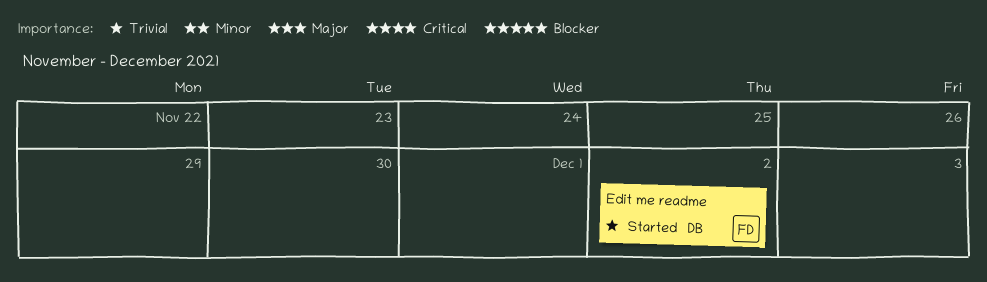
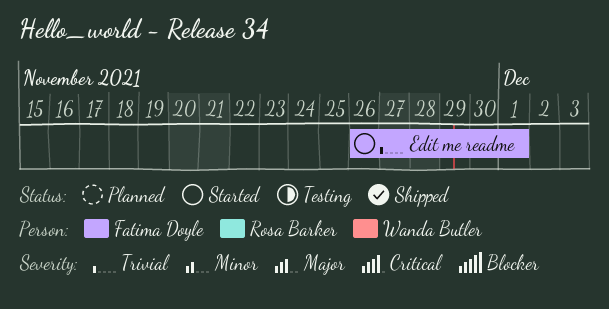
Edit me readme, due: Dec 2 -> Dec 1

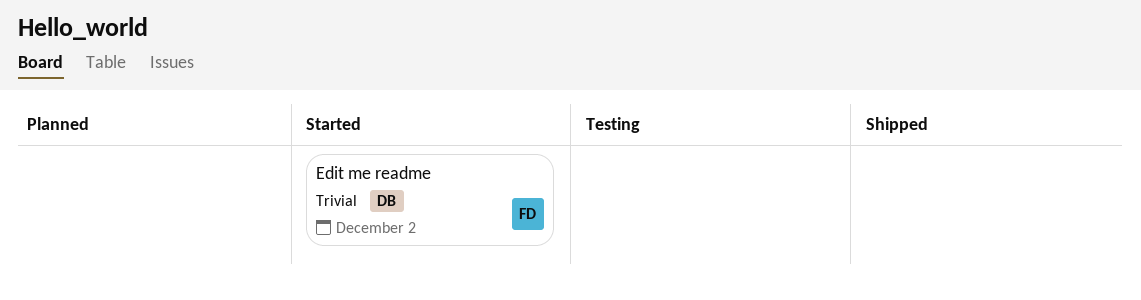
Edit me readme, due: Dec 1 -> Dec 2

